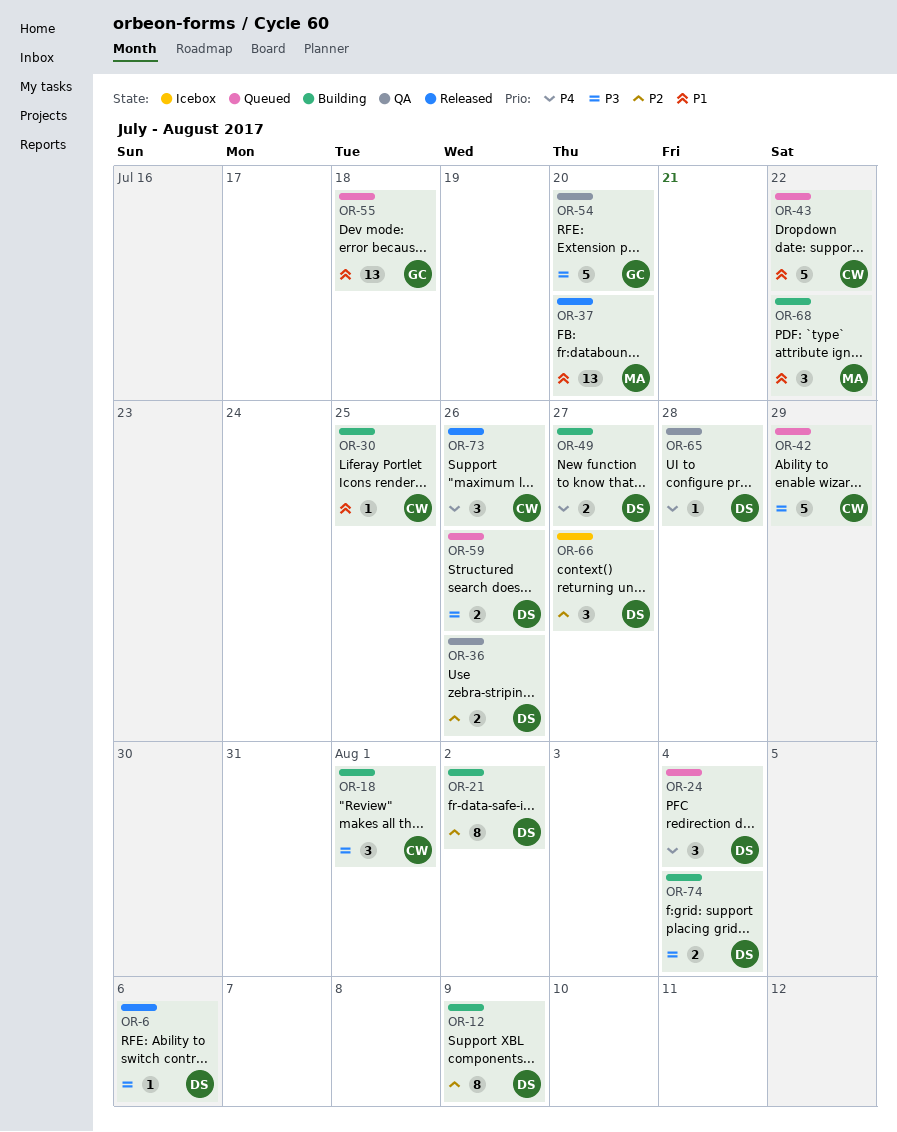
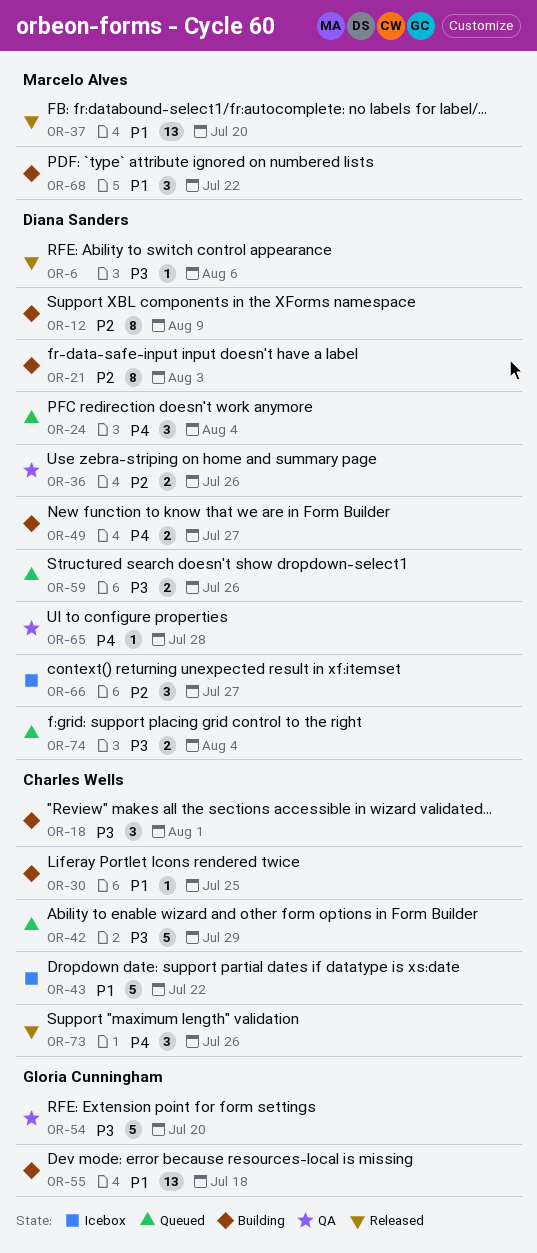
OR-21, due: Aug 2 -> Aug 3
OR-43, status: Queued -> Icebox
OR-55, status: Queued -> Building
OR-74, status: Building -> Queued

